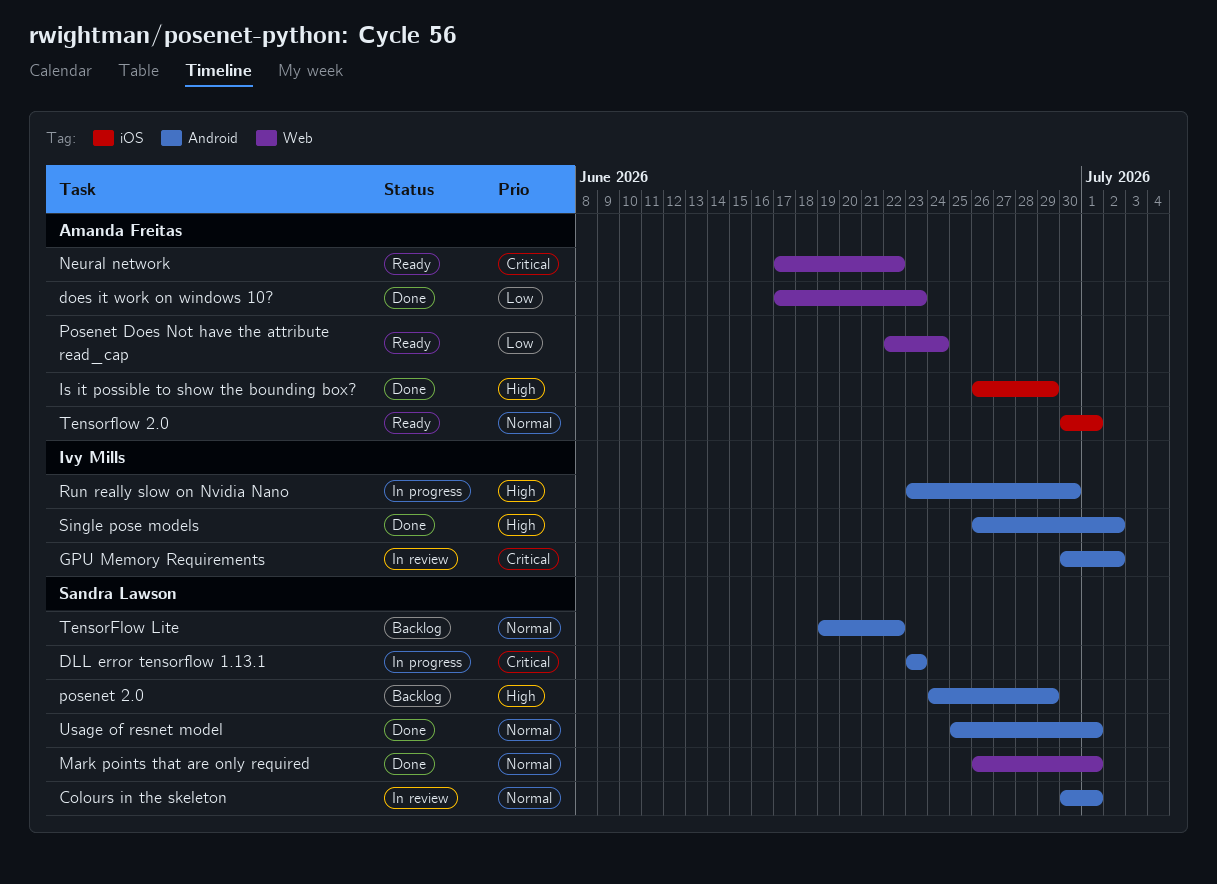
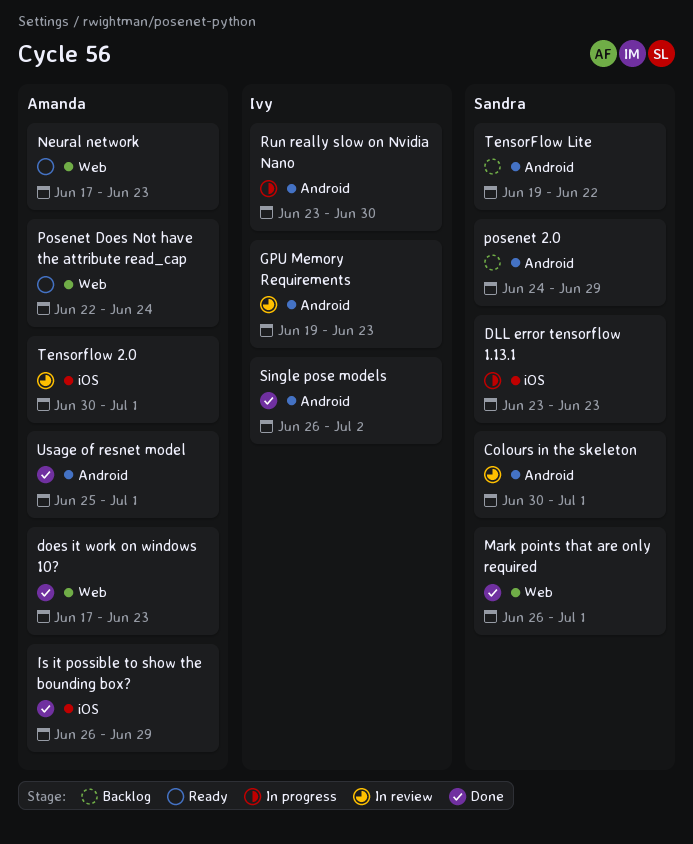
DLL error tensorflow 1.13.1, label: Android -> iOS
GPU Memory Requirements, start: Jun 30 -> Jun 19
GPU Memory Requirements, due: Jul 2 -> Jun 23
Neural network, due: Jun 22 -> Jun 23
Tensorflow 2.0, status: Ready -> In review
Usage of resnet model, owner: Sandra Lawson -> Amanda Freitas

